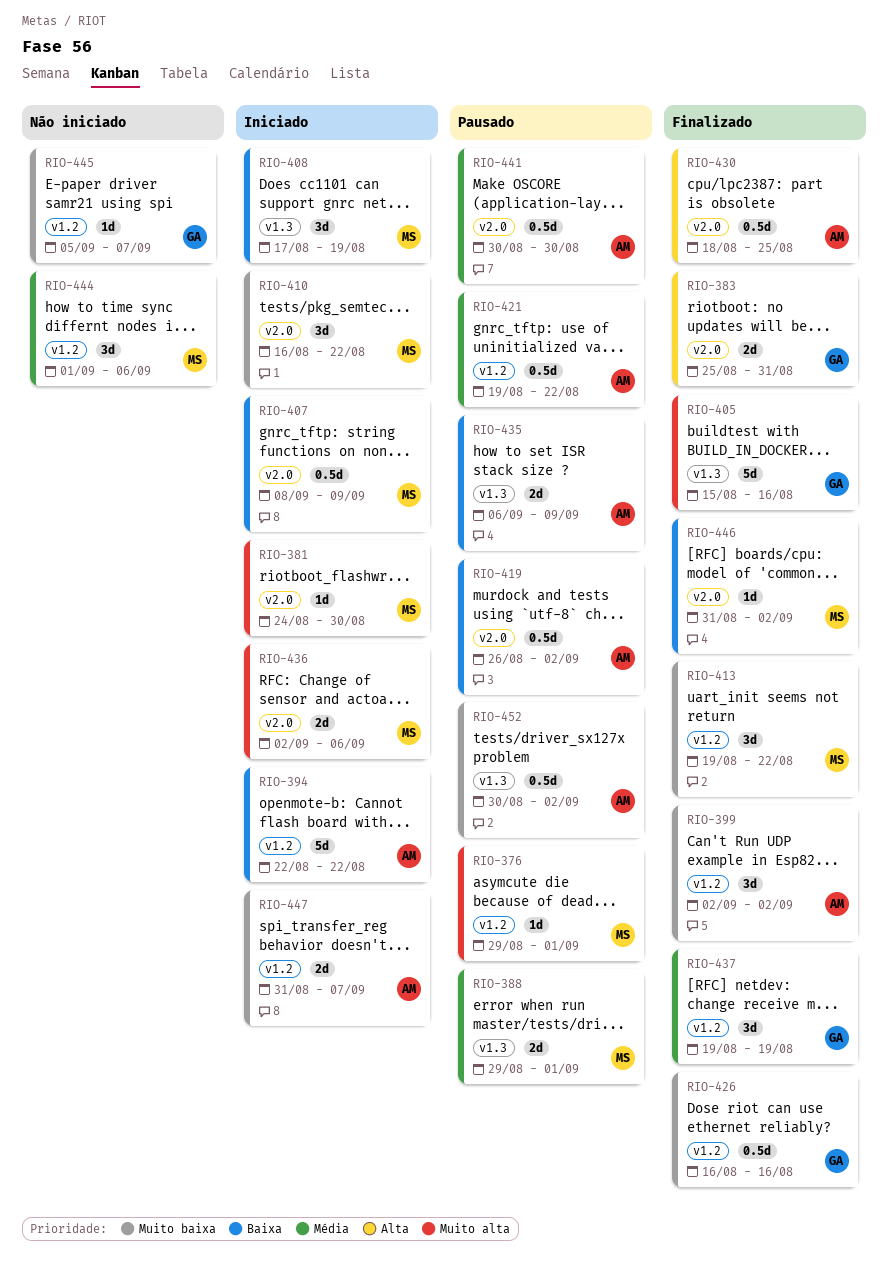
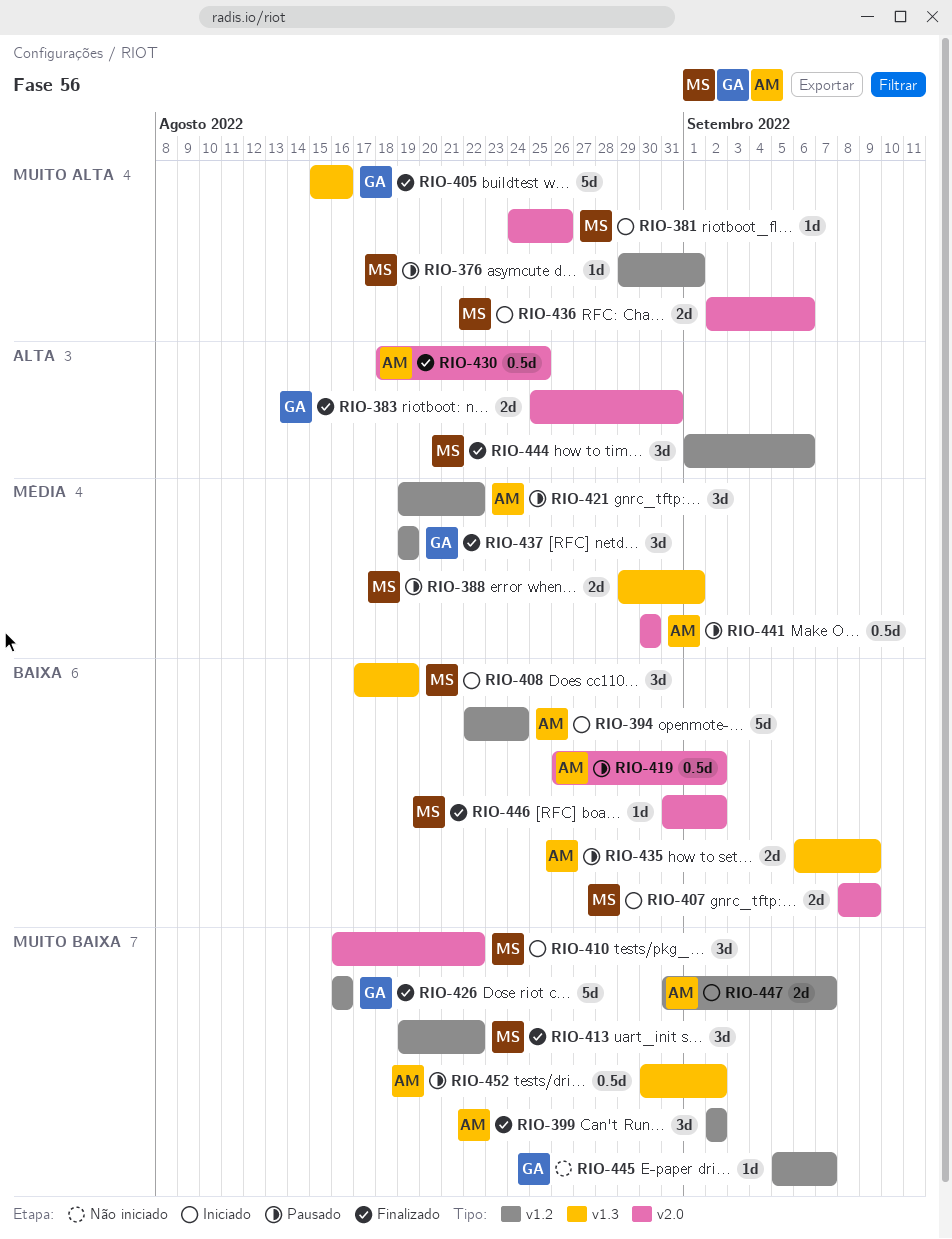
RIO-381, due: Aug 30 -> Aug 26
RIO-394, due: Aug 22 -> Aug 24
RIO-407, estimate: 0.5d -> 2d
RIO-421, estimate: 0.5d -> 3d
RIO-426, estimate: 0.5d -> 5d
RIO-444, status: Não iniciado -> Finalizado
RIO-444, priority: Média -> Alta

